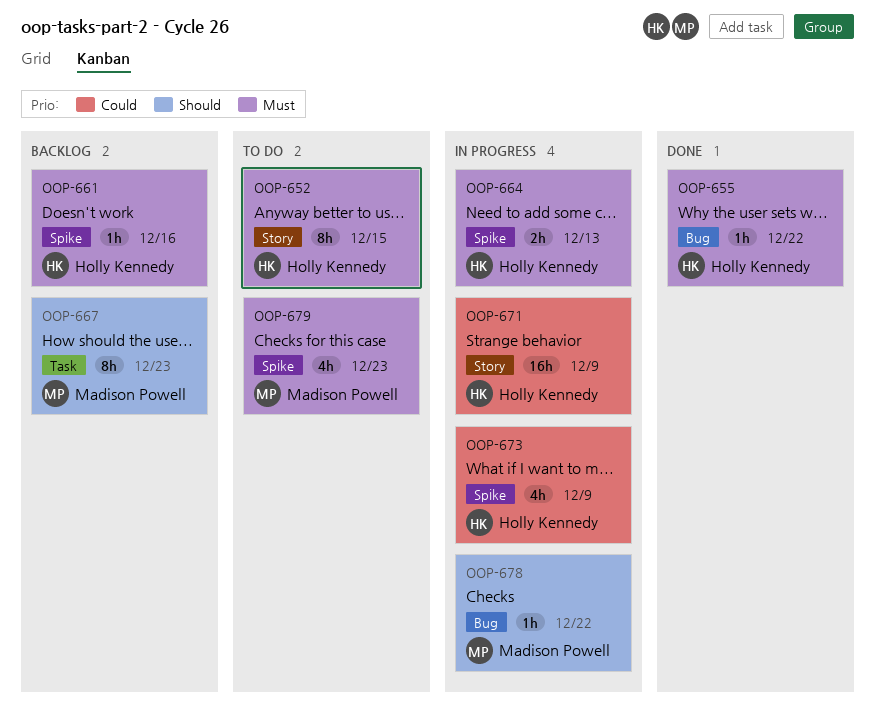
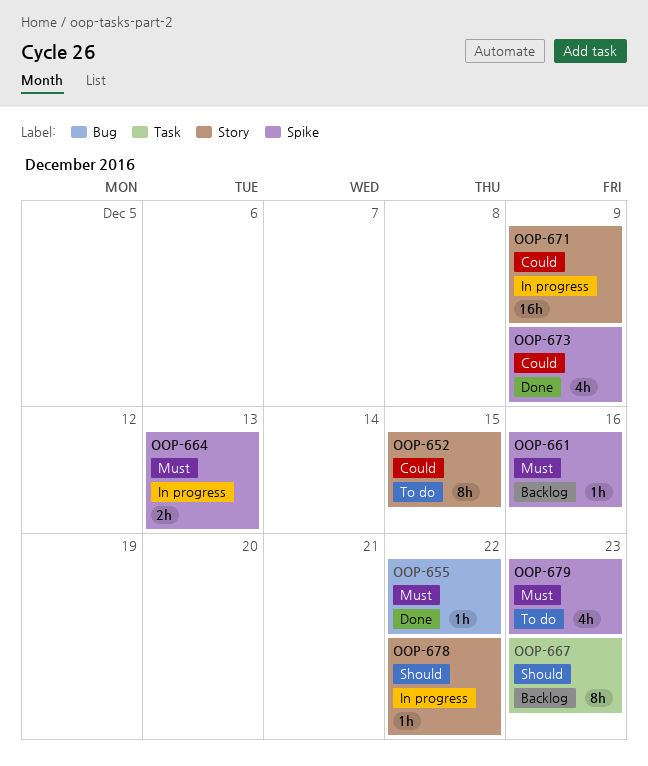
OOP-652, priority: Must -> Could
OOP-673, status: In progress -> Done
OOP-678, label: Bug -> Story

